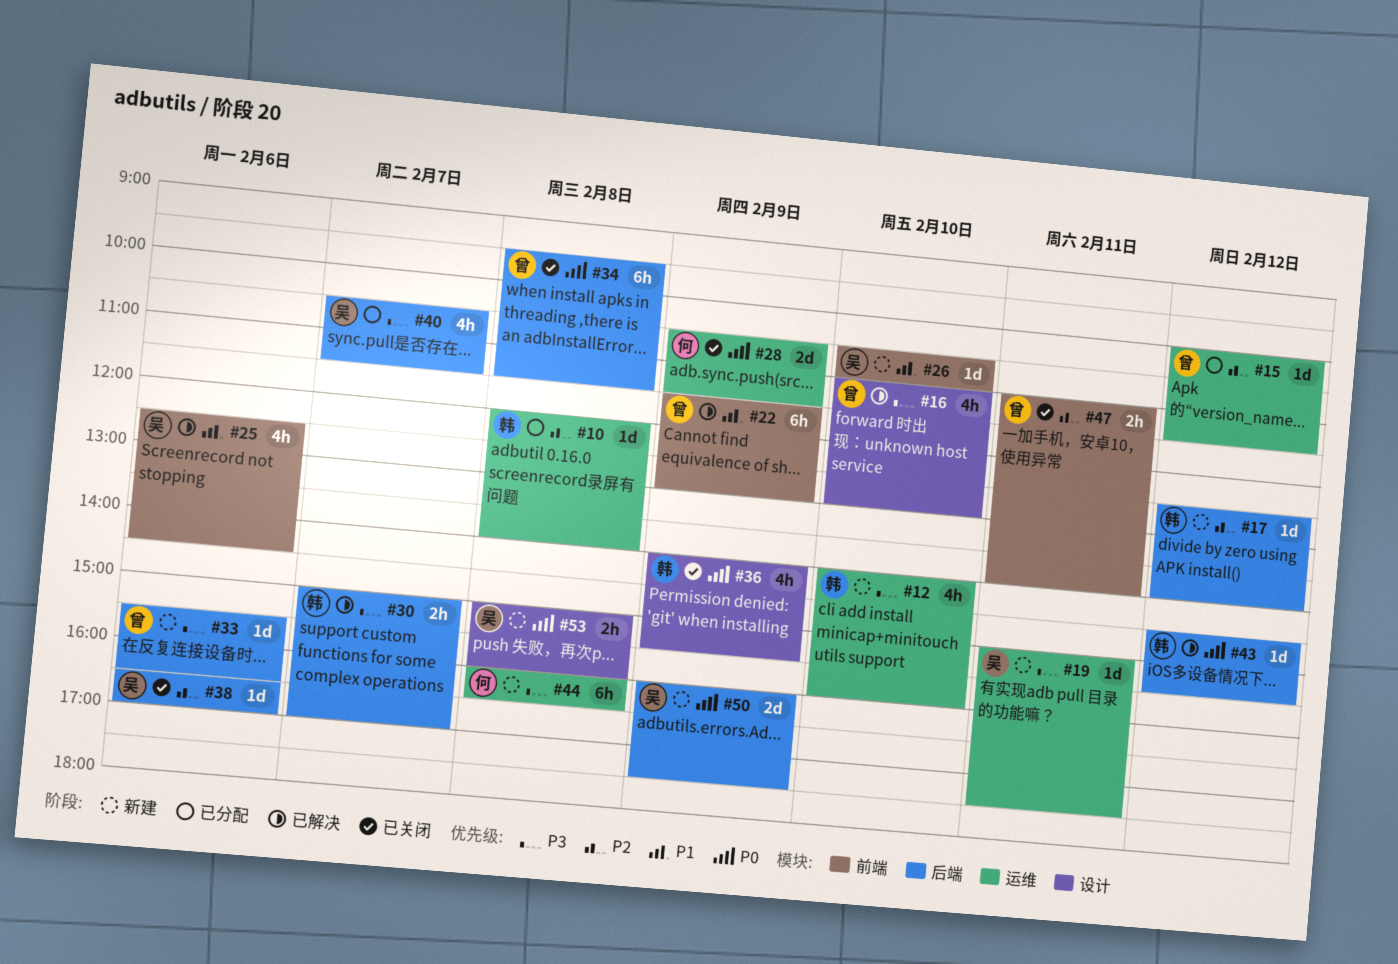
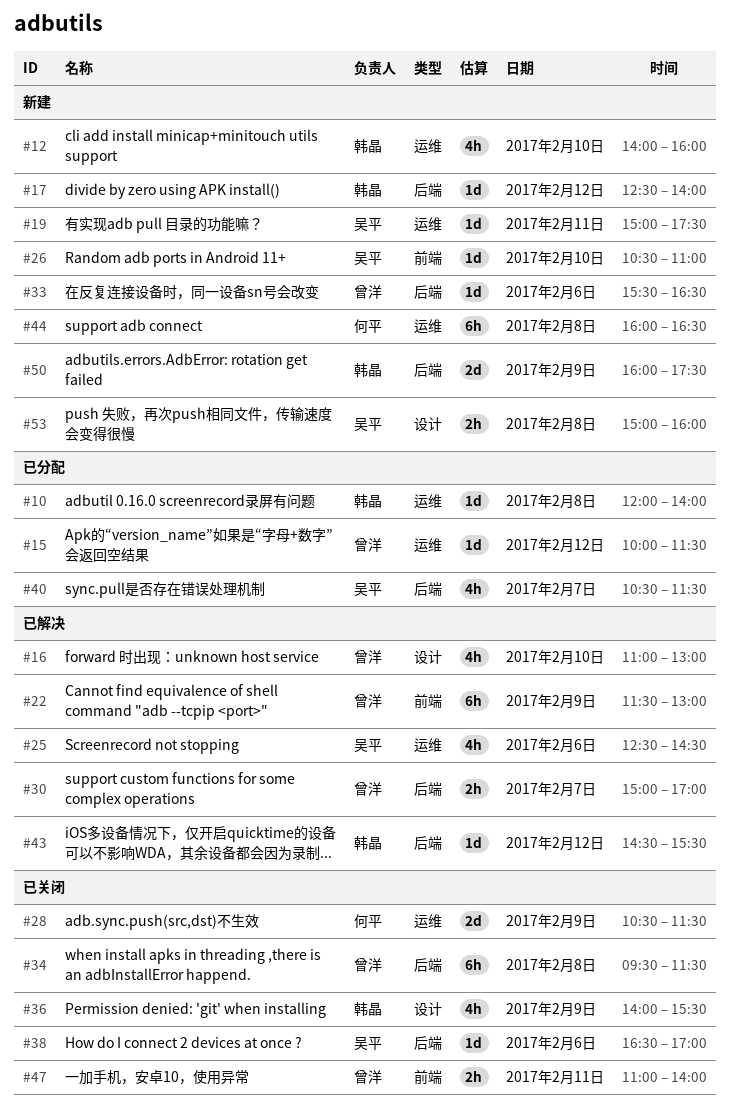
#25, label: 前端 -> 运维
#30, owner: 韩晶 -> 曾洋
#50, owner: 吴平 -> 韩晶

